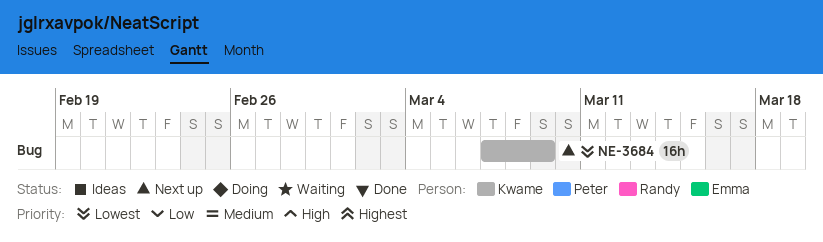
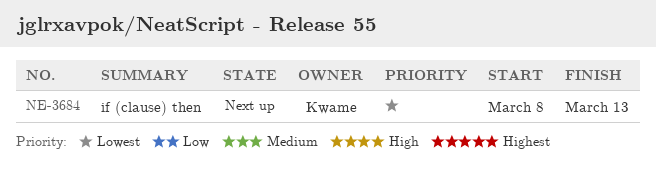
NE-3684, start: Mar 7 -> Mar 8
NE-3684, due: Mar 9 -> Mar 13

